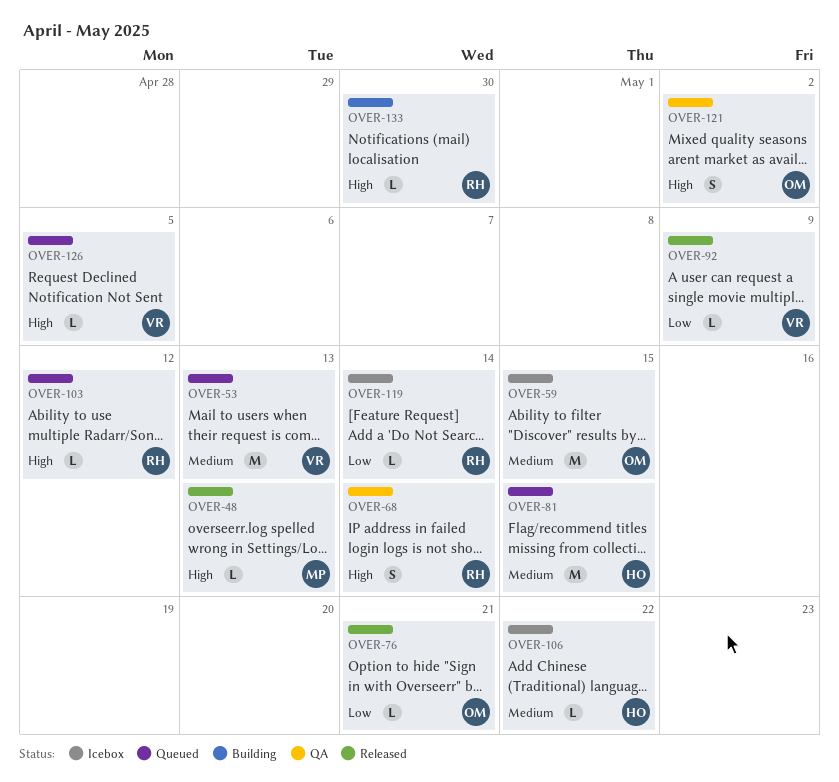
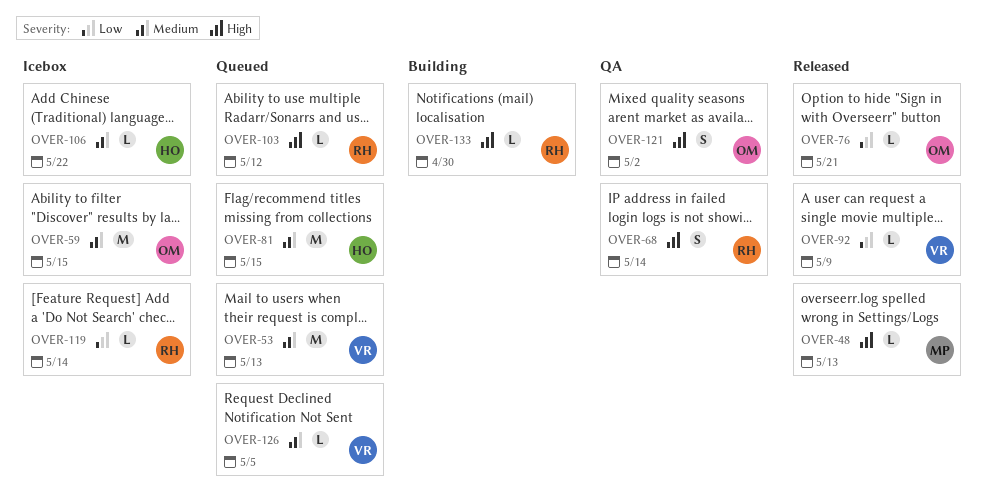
OVER-126, priority: High -> Medium

